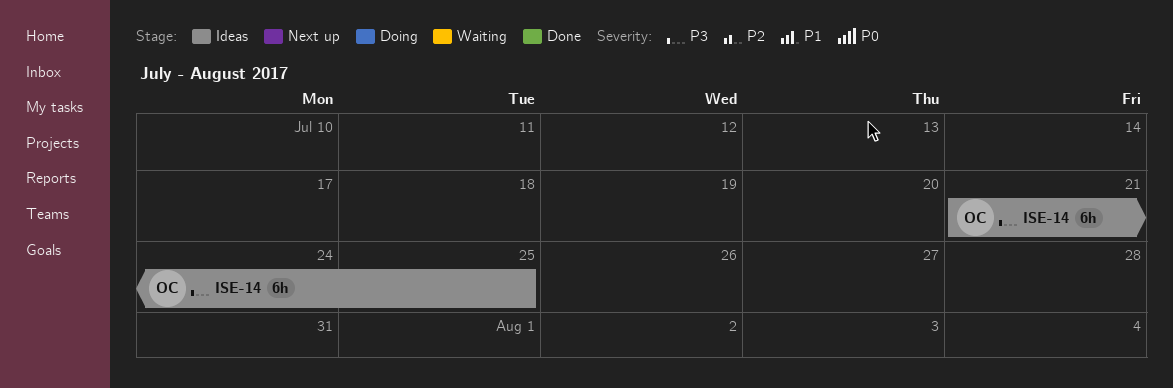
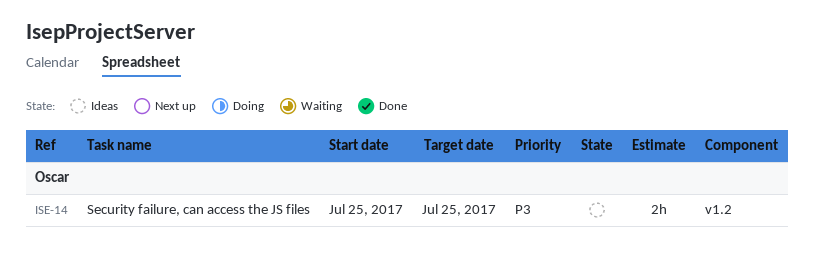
ISE-14, estimate: 6h -> 2h
ISE-14, start: Jul 21 -> Jul 25

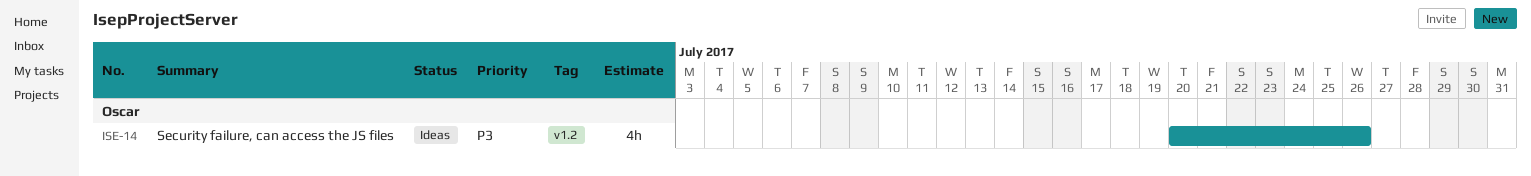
ISE-14, estimate: 2h -> 4h
ISE-14, start: Jul 25 -> Jul 20
ISE-14, due: Jul 25 -> Jul 26

